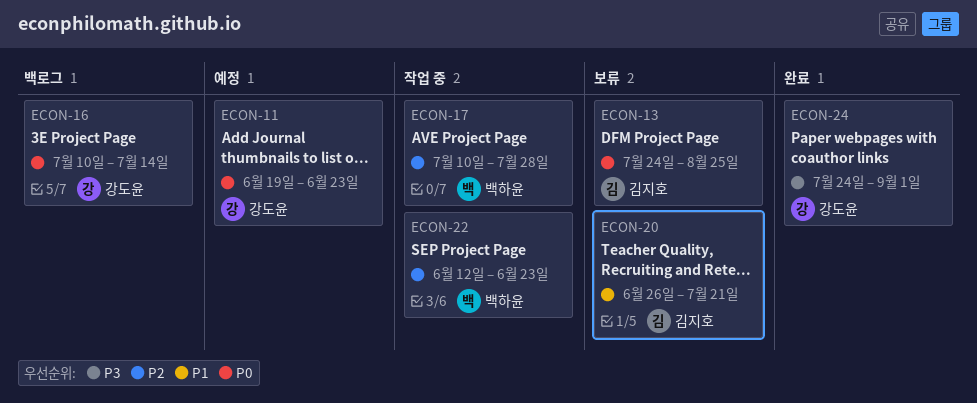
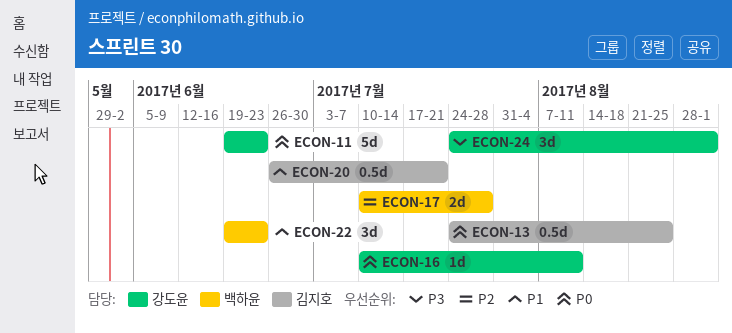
ECON-16, due: Jul 14 -> Aug 11
ECON-22, priority: P2 -> P1
ECON-22, start: Jun 12 -> Jun 19

